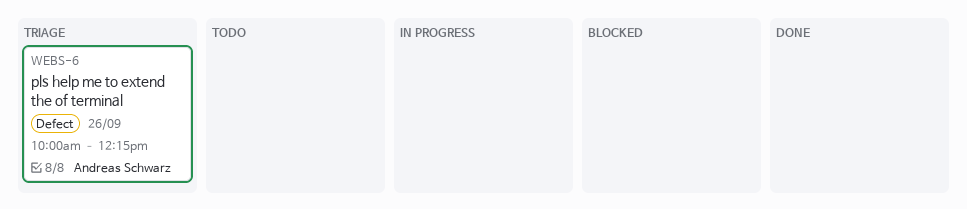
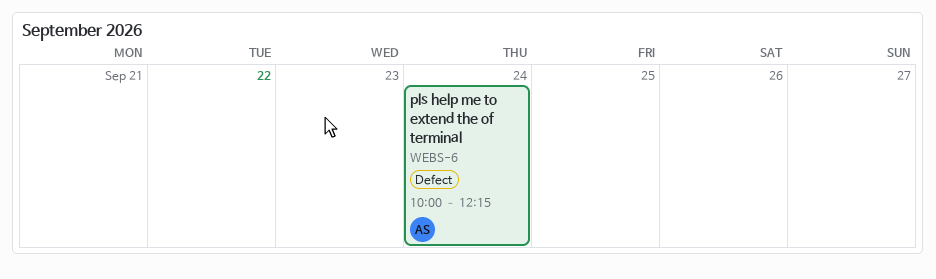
WEBS-6, day: Sep 26 -> Sep 24

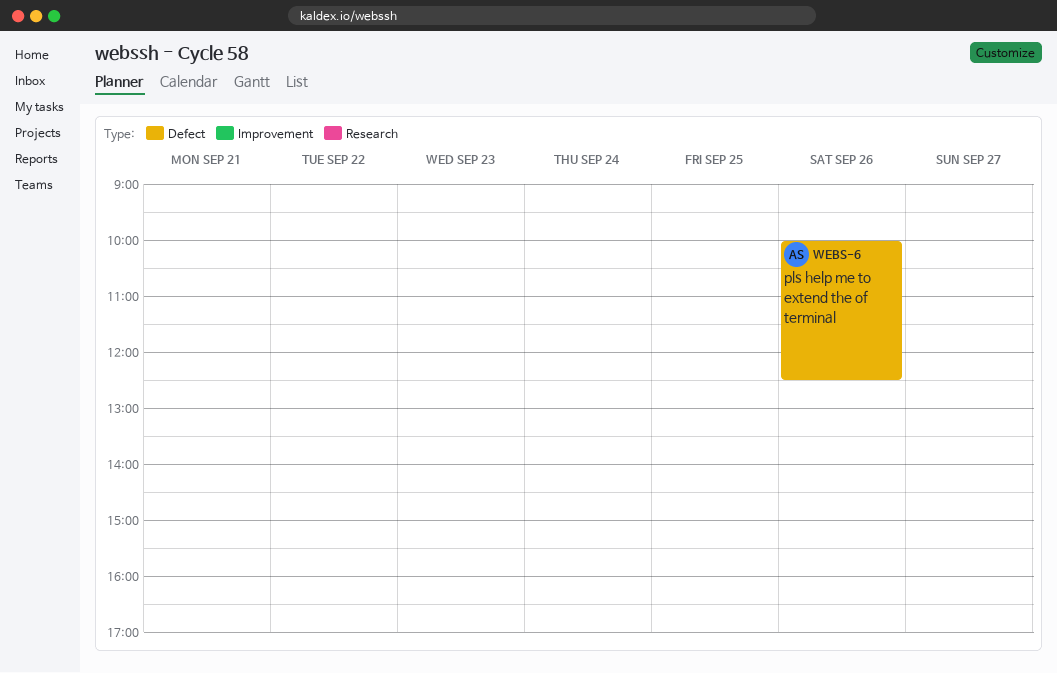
WEBS-6, day: Sep 24 -> Sep 26
WEBS-6, ends: 12:15 -> 12:30

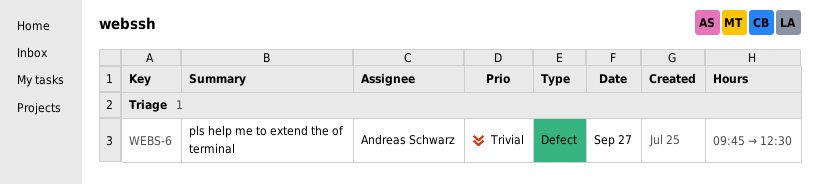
WEBS-6, day: Sep 26 -> Sep 27
WEBS-6, begins: 10:00 -> 09:45

